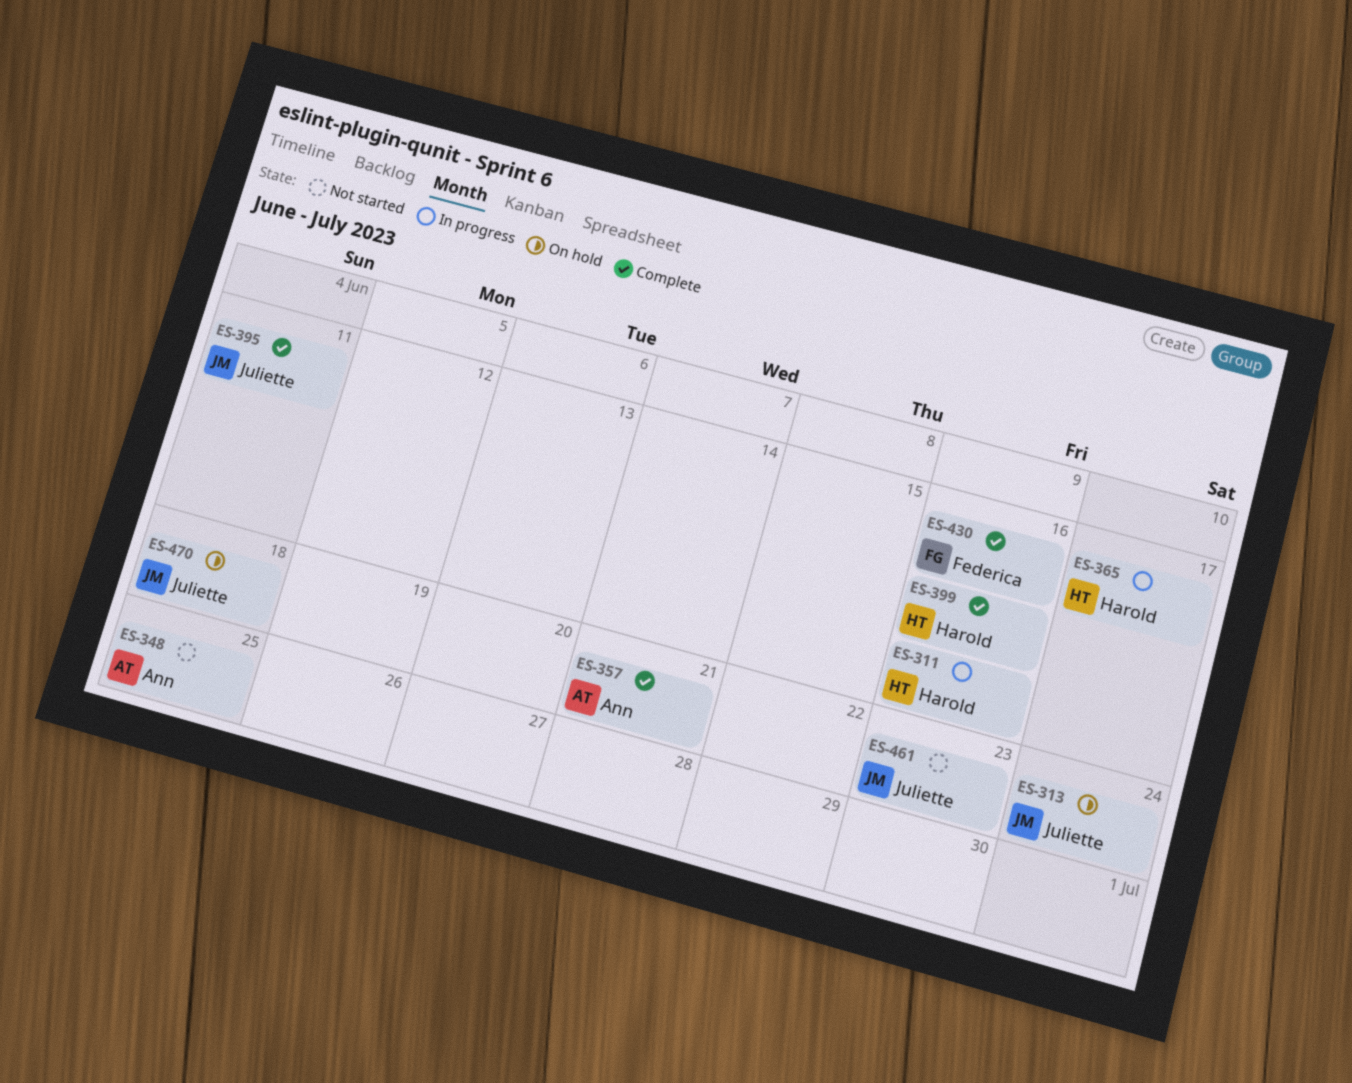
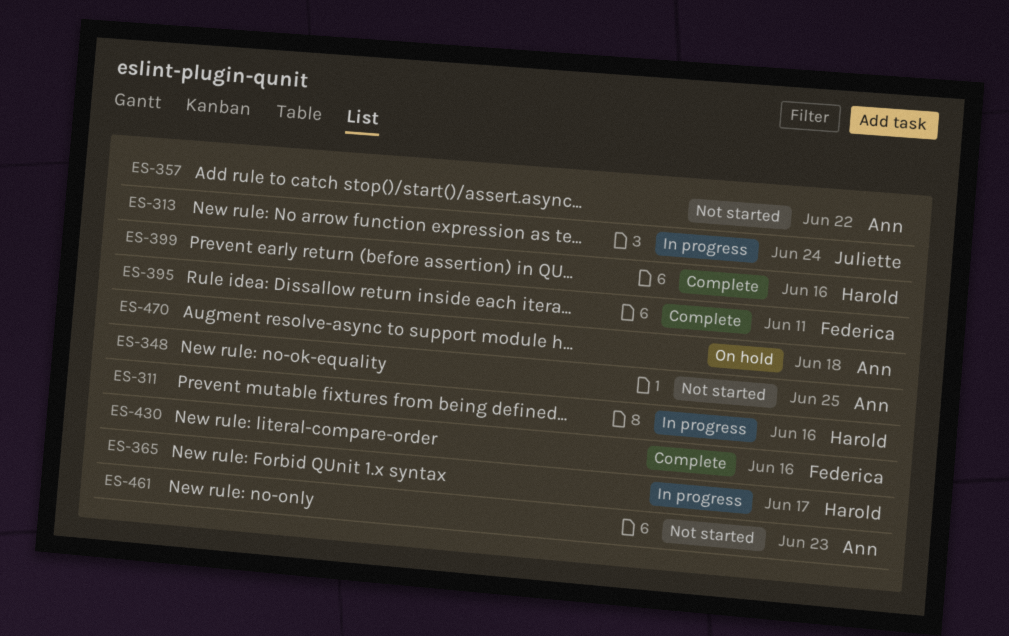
ES-313, status: On hold -> In progress
ES-357, status: Complete -> Not started
ES-357, due: Jun 21 -> Jun 22
ES-395, owner: Juliette -> Federica
ES-461, owner: Juliette -> Ann
ES-470, owner: Juliette -> Ann

